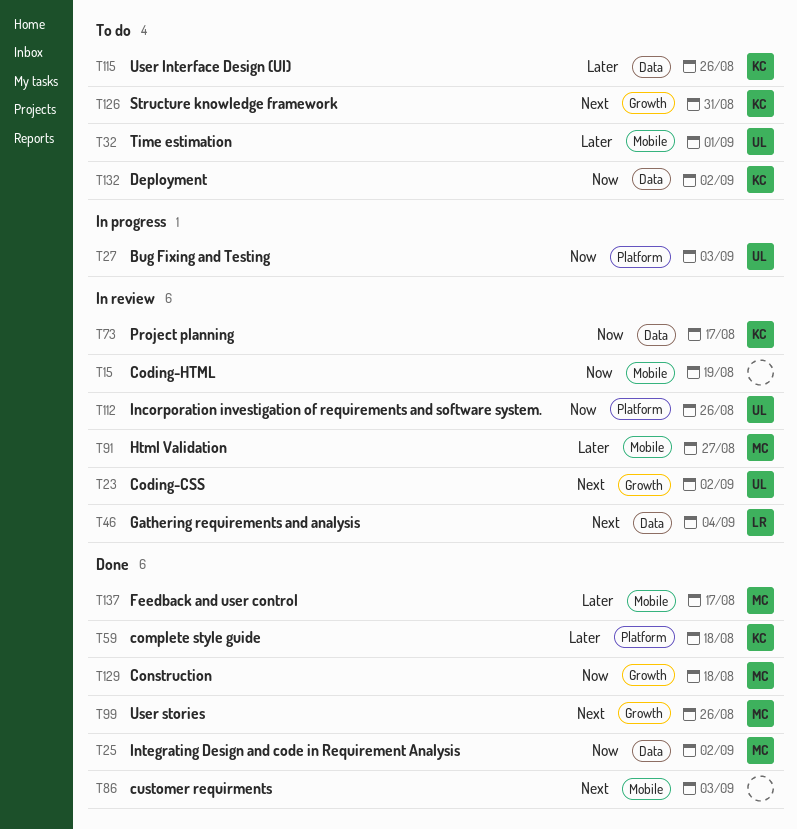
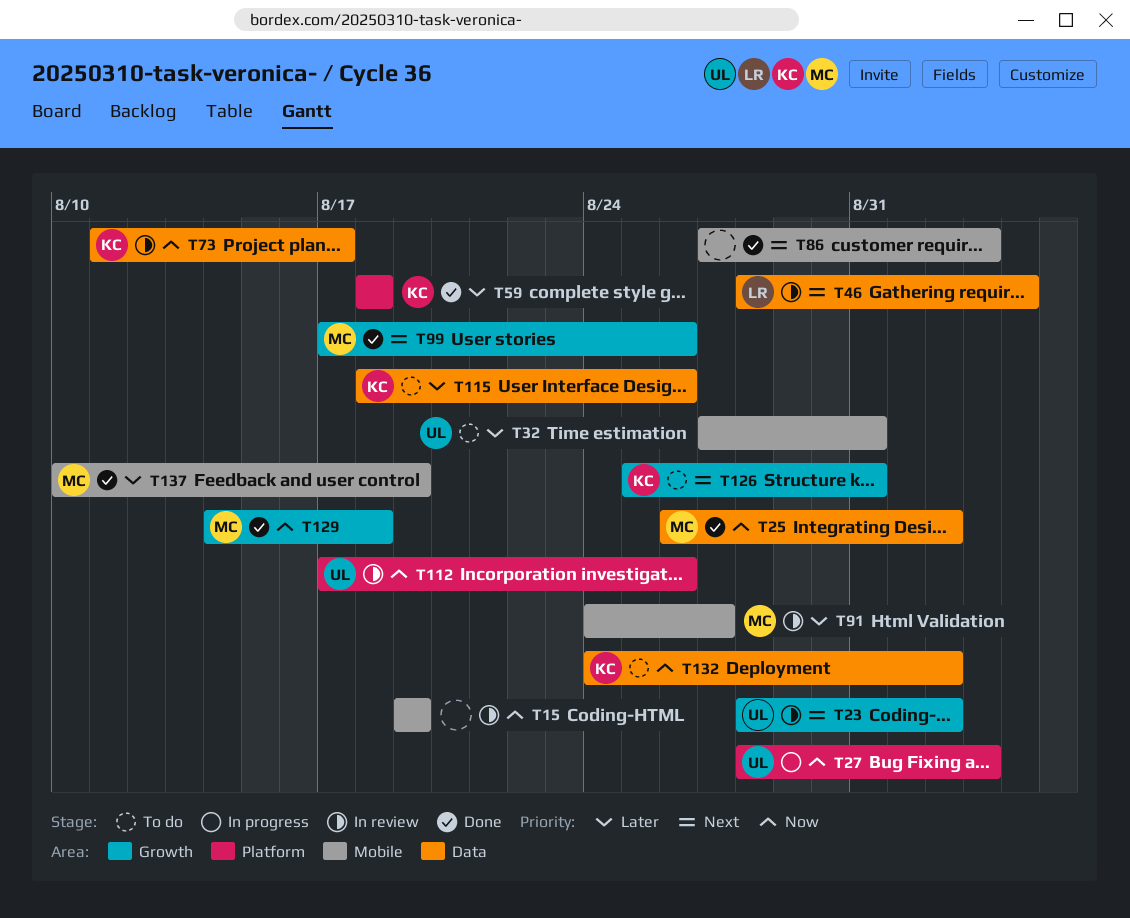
T32, due: Sep 1 -> Aug 31
T137, due: Aug 17 -> Aug 19

